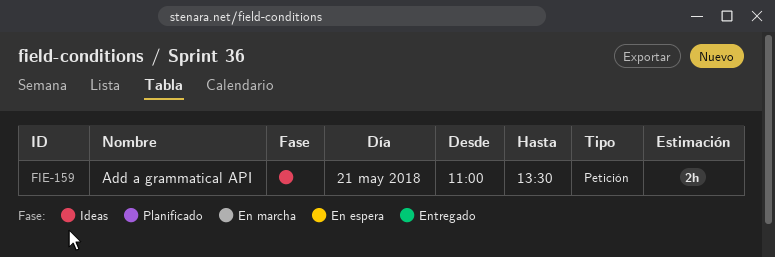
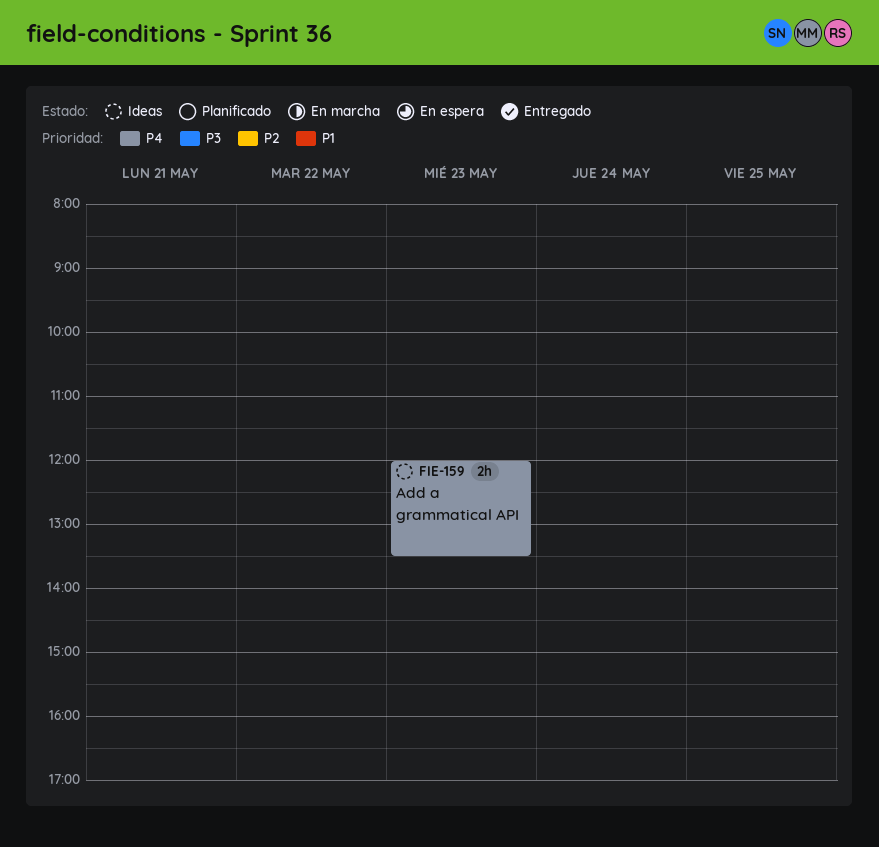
FIE-159, day: May 21 -> May 23
FIE-159, begins: 11:00 -> 12:00

